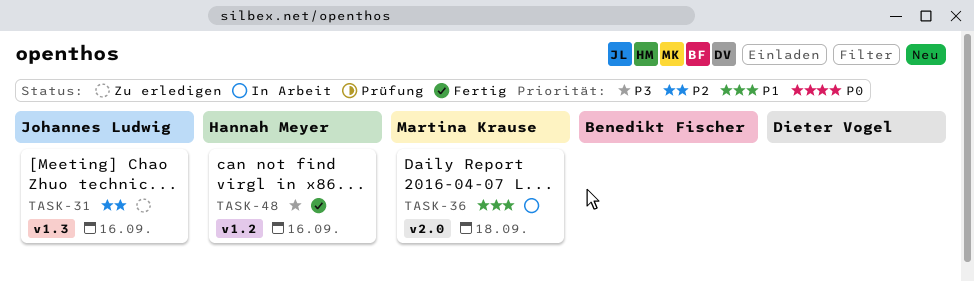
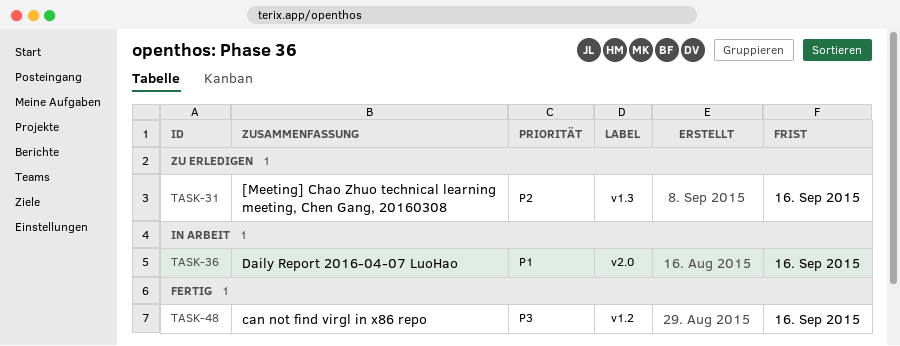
TASK-36, due: Sep 18 -> Sep 16

